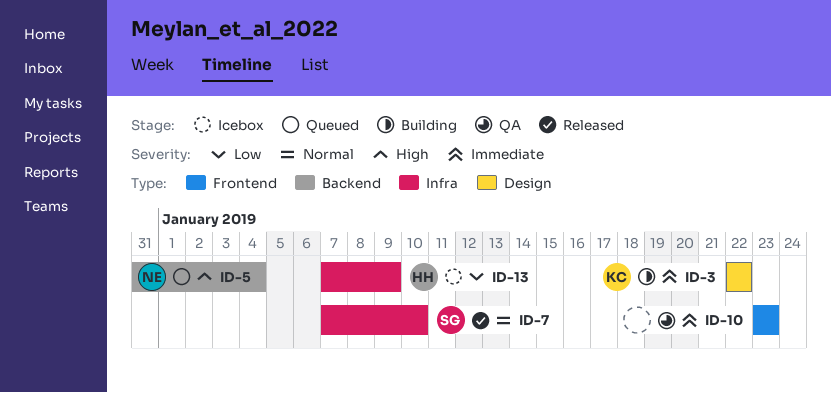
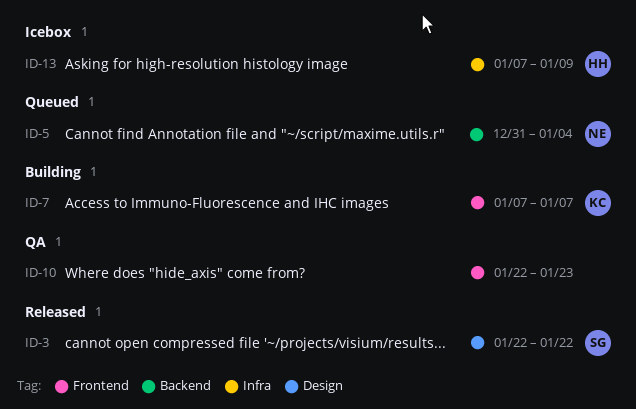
ID-3, status: Building -> Released
ID-3, owner: KC -> SG
ID-7, status: Released -> Building
ID-7, owner: SG -> KC
ID-7, label: Infra -> Frontend
ID-7, due: Jan 10 -> Jan 7
ID-10, start: Jan 23 -> Jan 22

